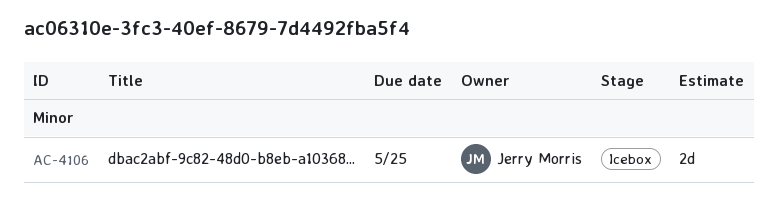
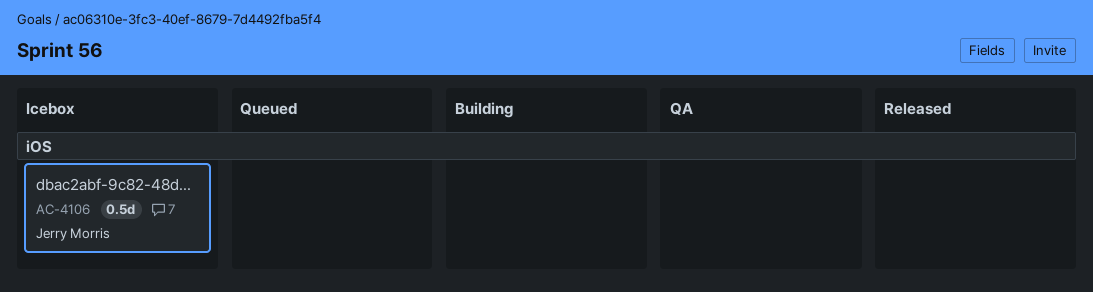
AC-4106, estimate: 2d -> 0.5d

